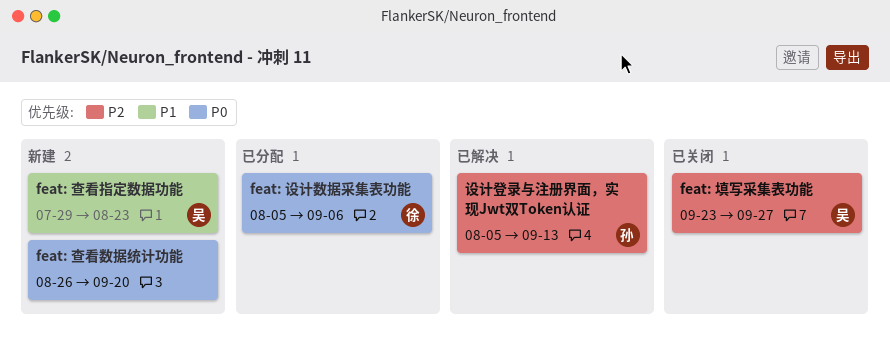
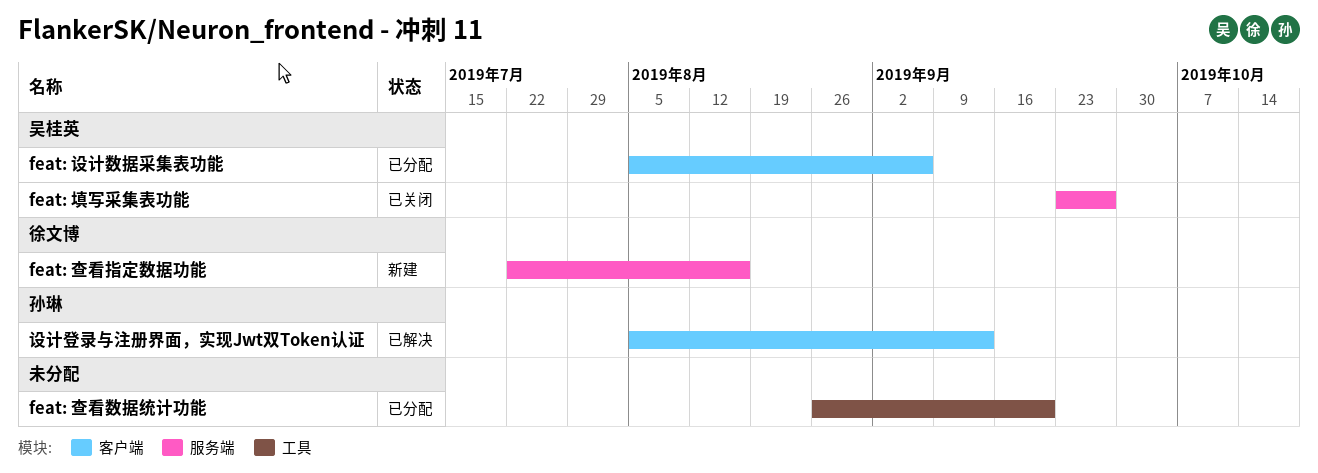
feat: 查看指定数据功能, owner: 吴桂英 -> 徐文博
feat: 查看指定数据功能, start: Jul 29 -> Jul 22
feat: 查看指定数据功能, due: Aug 23 -> Aug 16
feat: 查看数据统计功能, status: 新建 -> 已分配
feat: 设计数据采集表功能, owner: 徐文博 -> 吴桂英

